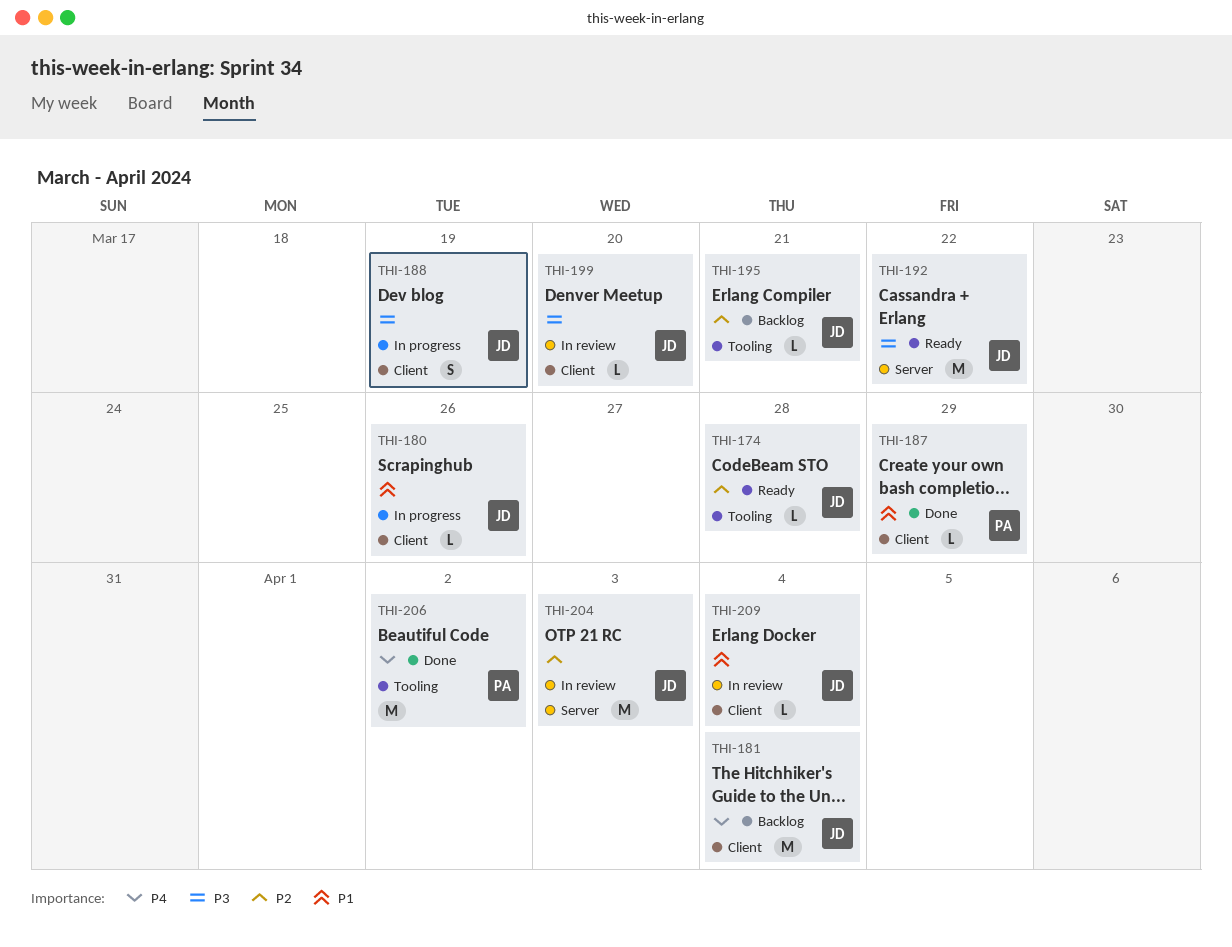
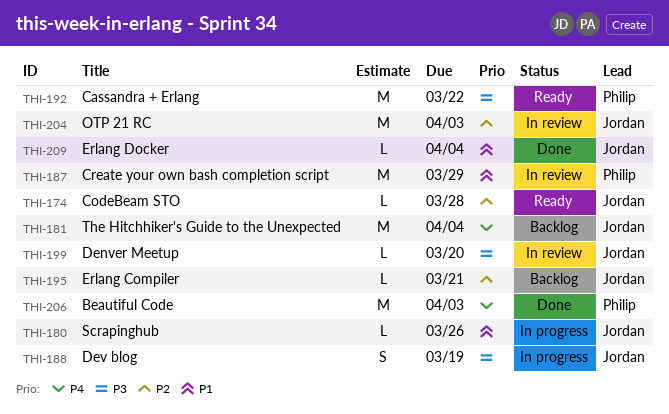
THI-187, status: Done -> In review
THI-187, estimate: L -> M
THI-192, owner: Jordan -> Philip
THI-206, due: Apr 2 -> Apr 3
THI-209, status: In review -> Done

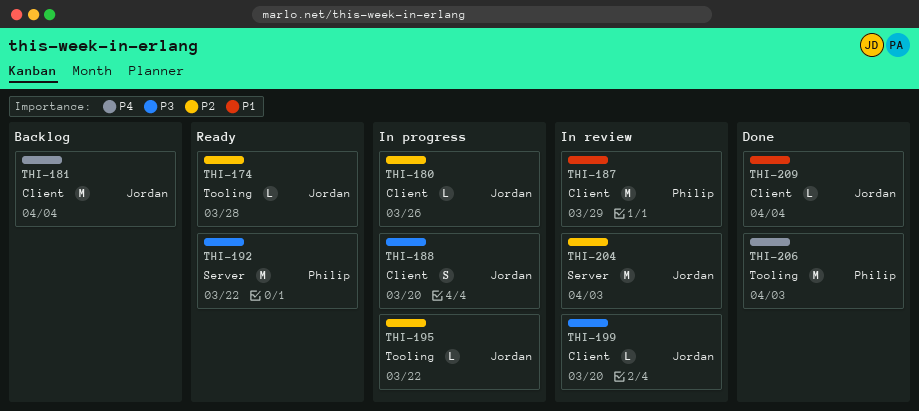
THI-180, priority: P1 -> P2
THI-188, due: Mar 19 -> Mar 20
THI-195, status: Backlog -> In progress
THI-195, due: Mar 21 -> Mar 22

